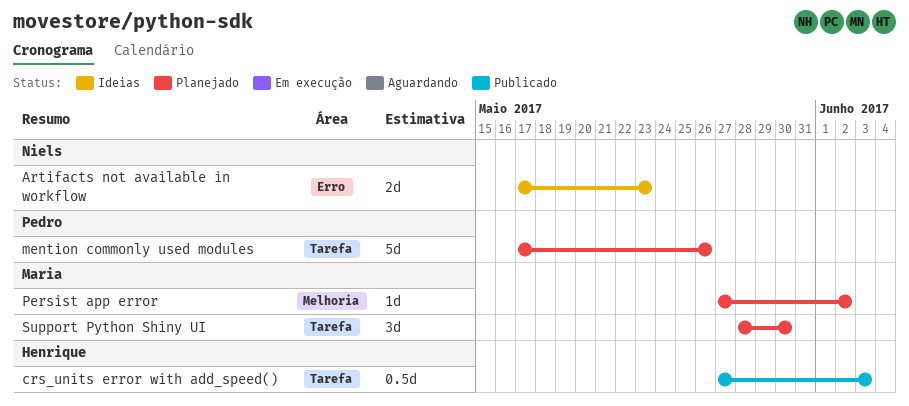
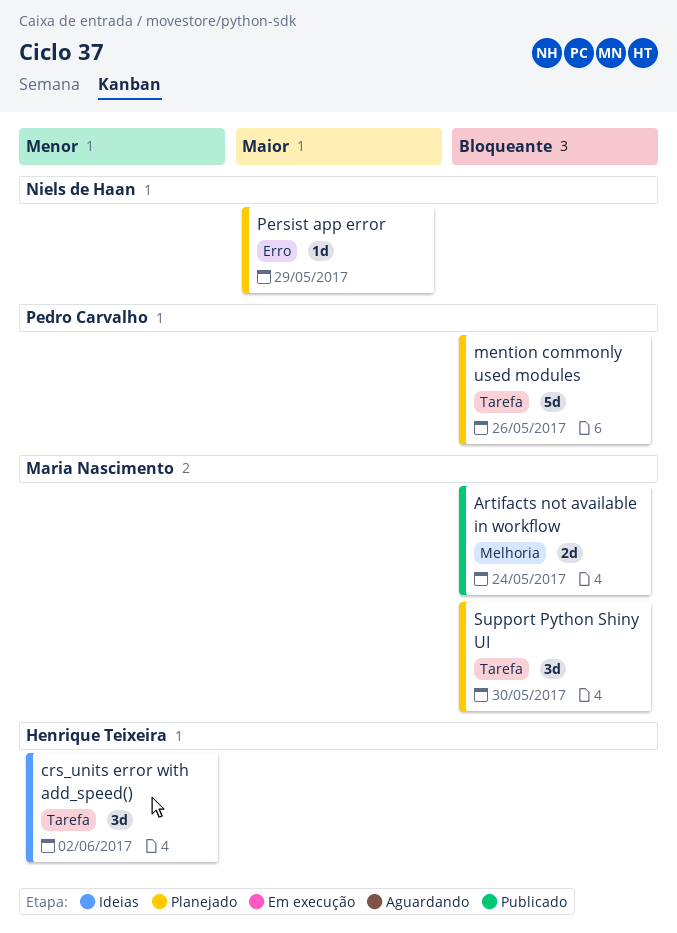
Artifacts not available in workflow, status: Ideias -> Publicado
Artifacts not available in workflow, owner: Niels de Haan -> Maria Nascimento
Artifacts not available in workflow, label: Erro -> Melhoria
Artifacts not available in workflow, due: May 23 -> May 24
crs_units error with add_speed(), status: Publicado -> Ideias
crs_units error with add_speed(), estimate: 0.5d -> 3d
crs_units error with add_speed(), due: Jun 3 -> Jun 2
Persist app error, owner: Maria Nascimento -> Niels de Haan
Persist app error, label: Melhoria -> Erro
Persist app error, due: Jun 2 -> May 29

